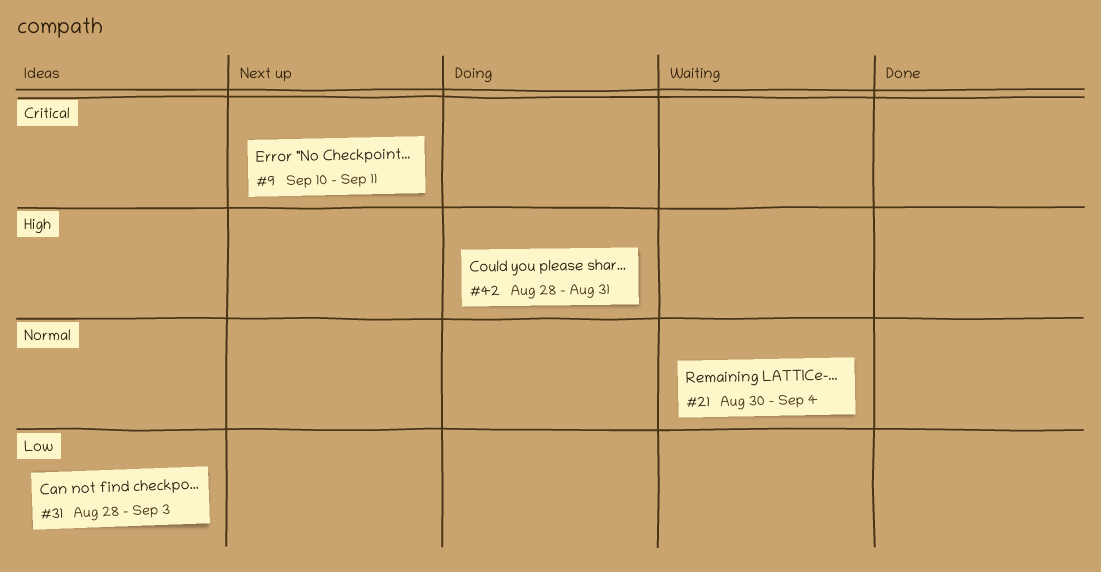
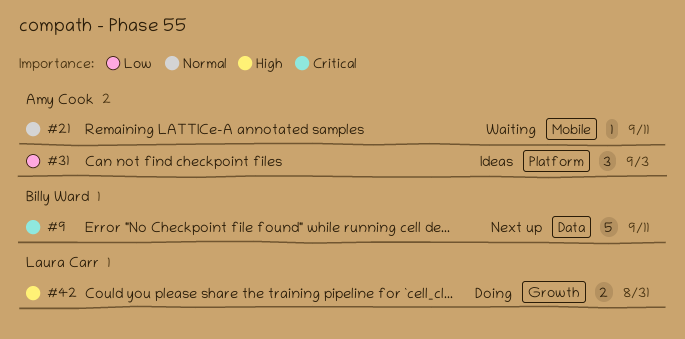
#21, due: Sep 4 -> Sep 11

